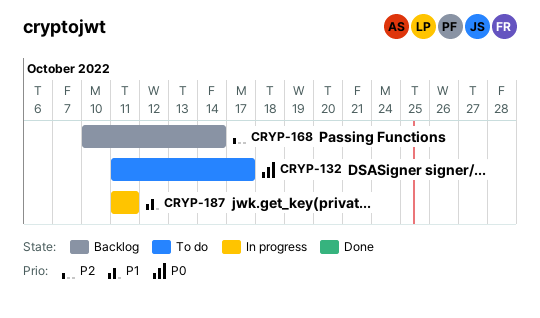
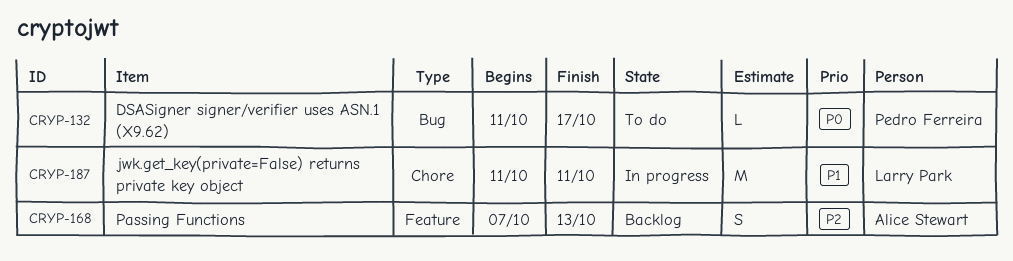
CRYP-168, start: Oct 10 -> Oct 7
CRYP-168, due: Oct 14 -> Oct 13

